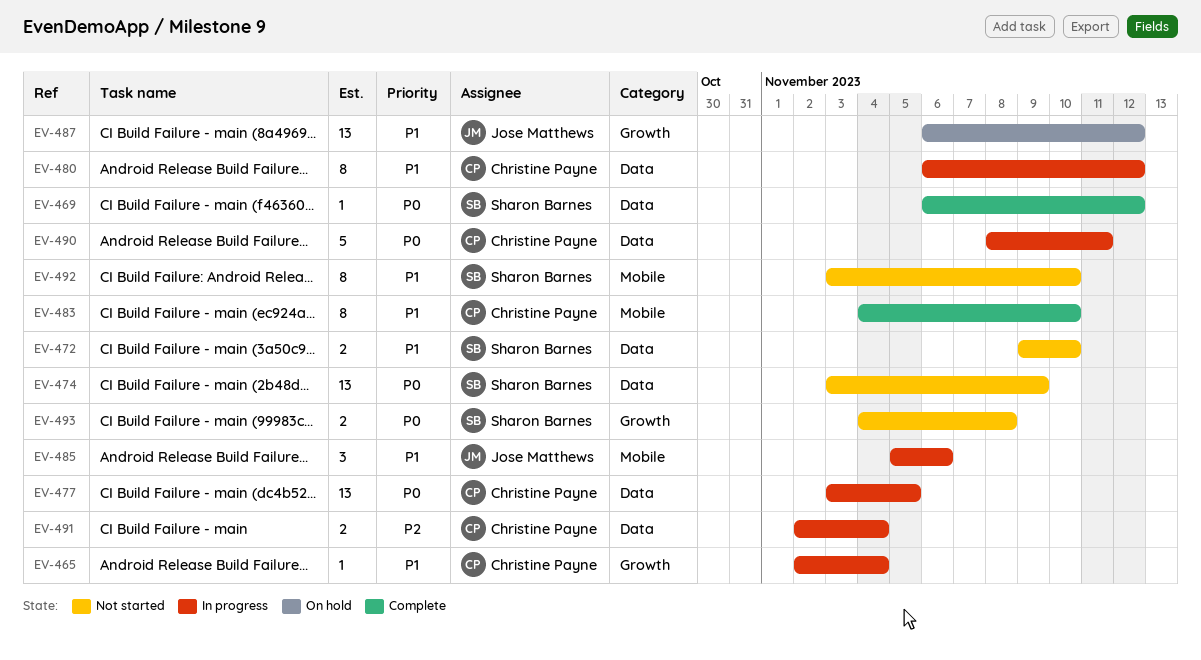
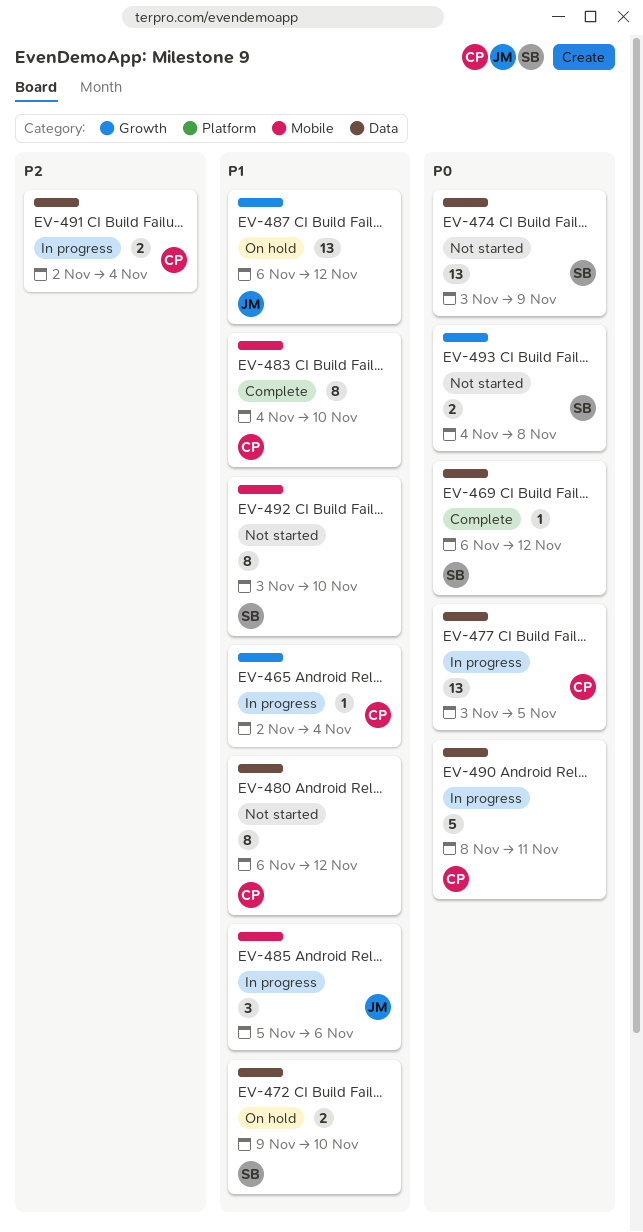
EV-472, status: Not started -> On hold
EV-480, status: In progress -> Not started

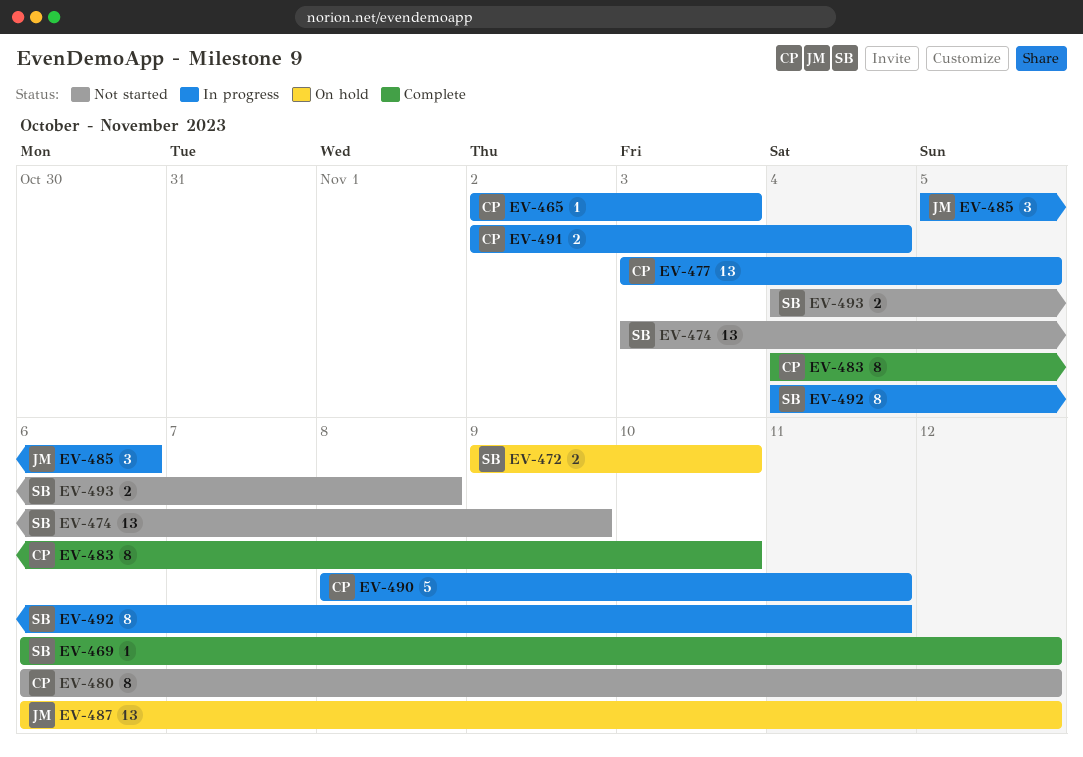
EV-465, due: Nov 4 -> Nov 3
EV-492, status: Not started -> In progress
EV-492, start: Nov 3 -> Nov 4
EV-492, due: Nov 10 -> Nov 11

